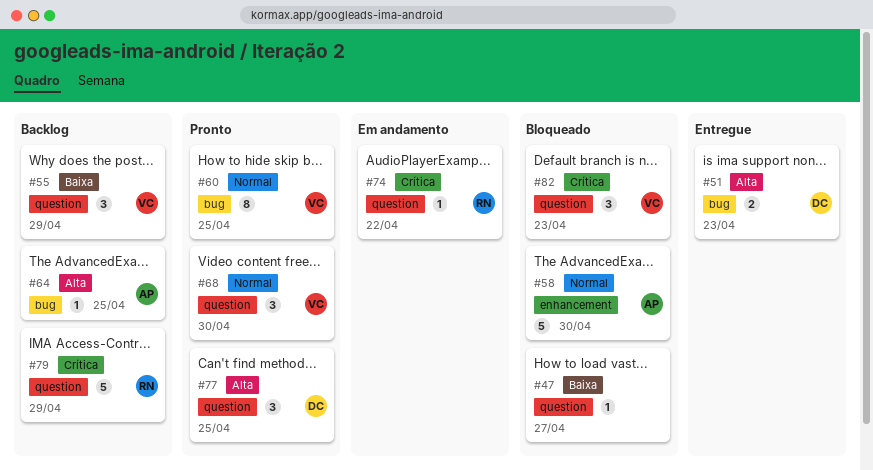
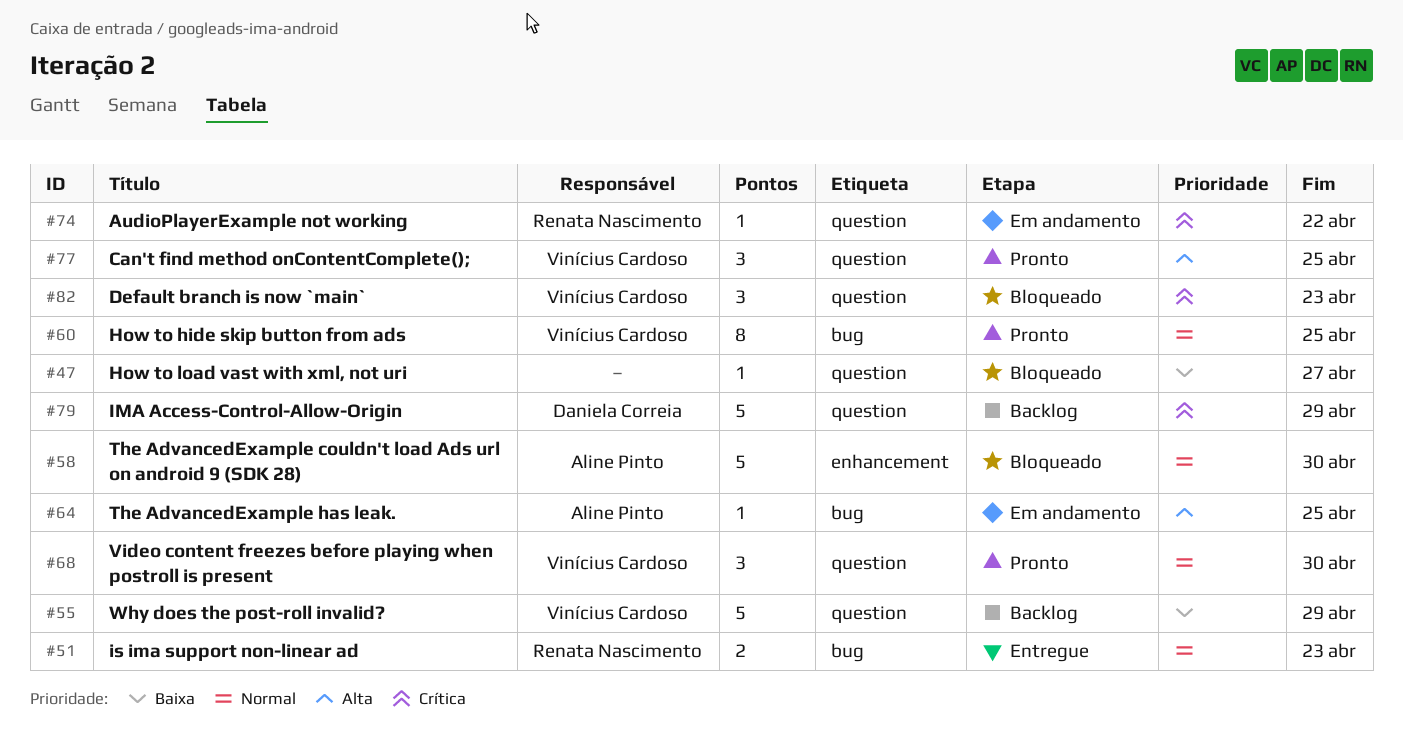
#51, owner: Daniela Correia -> Renata Nascimento
#51, priority: Alta -> Normal
#55, estimate: 3 -> 5
#64, status: Backlog -> Em andamento
#77, owner: Daniela Correia -> Vinícius Cardoso
#79, owner: Renata Nascimento -> Daniela Correia

